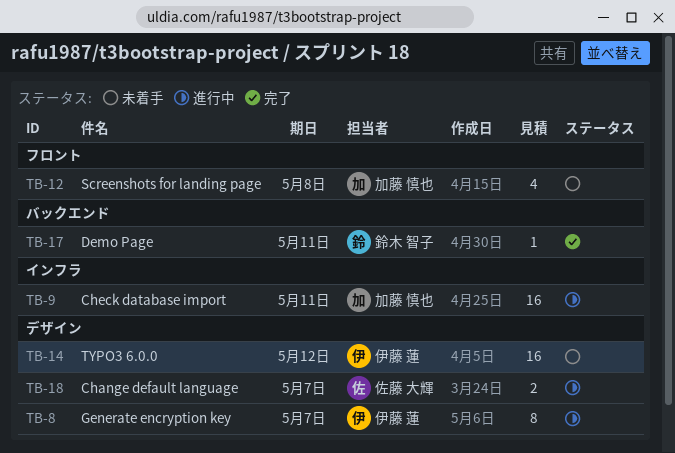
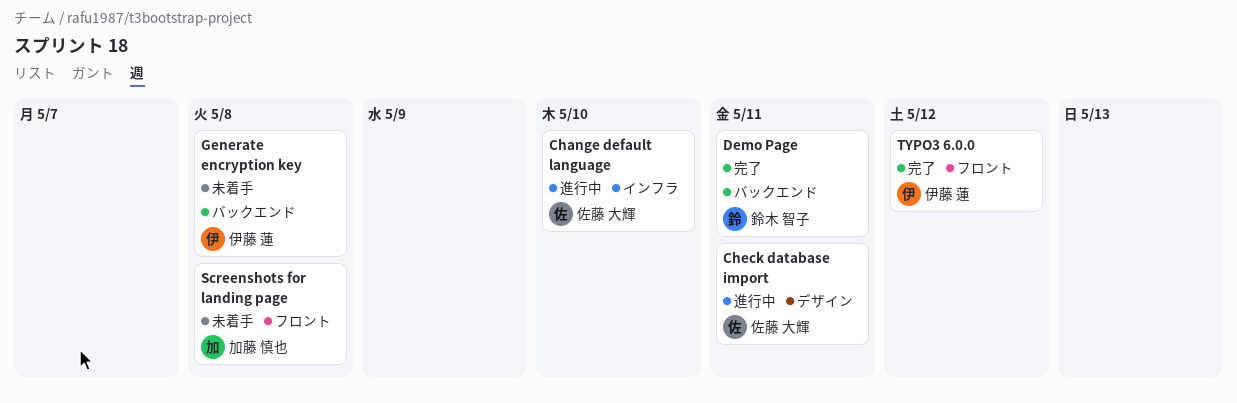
Change default language, label: デザイン -> インフラ
Change default language, due: May 7 -> May 10
Check database import, owner: 加藤 慎也 -> 佐藤 大輝
Check database import, label: インフラ -> デザイン
Generate encryption key, status: 進行中 -> 未着手
Generate encryption key, label: デザイン -> バックエンド
Generate encryption key, due: May 7 -> May 8
TYPO3 6.0.0, status: 未着手 -> 完了
TYPO3 6.0.0, label: デザイン -> フロント

